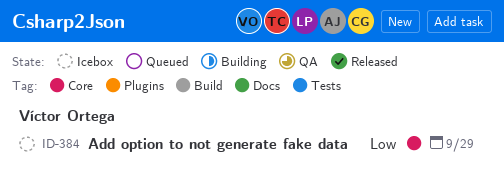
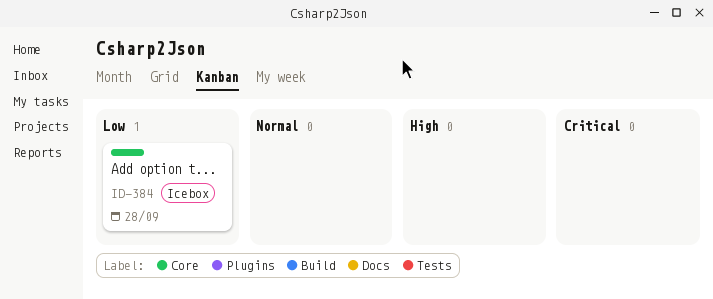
ID-384, due: Sep 29 -> Sep 28

